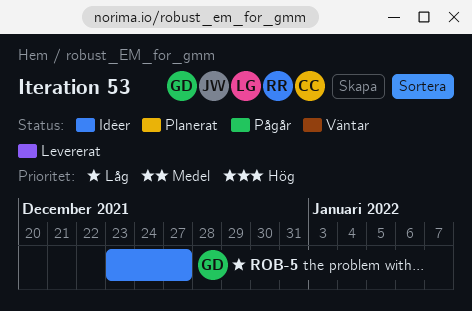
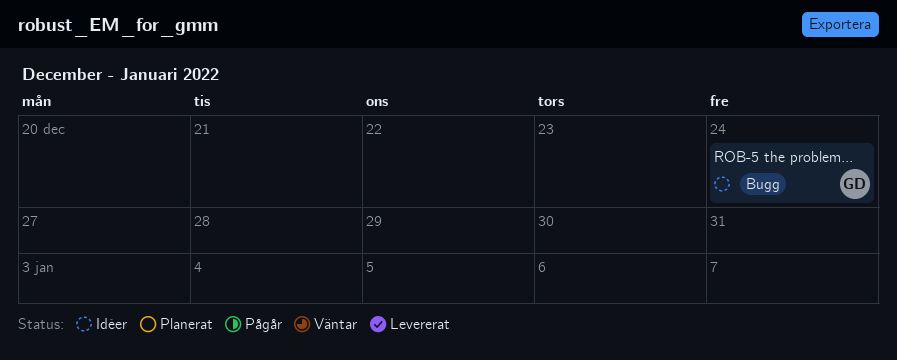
ROB-5, due: Dec 27 -> Dec 24

